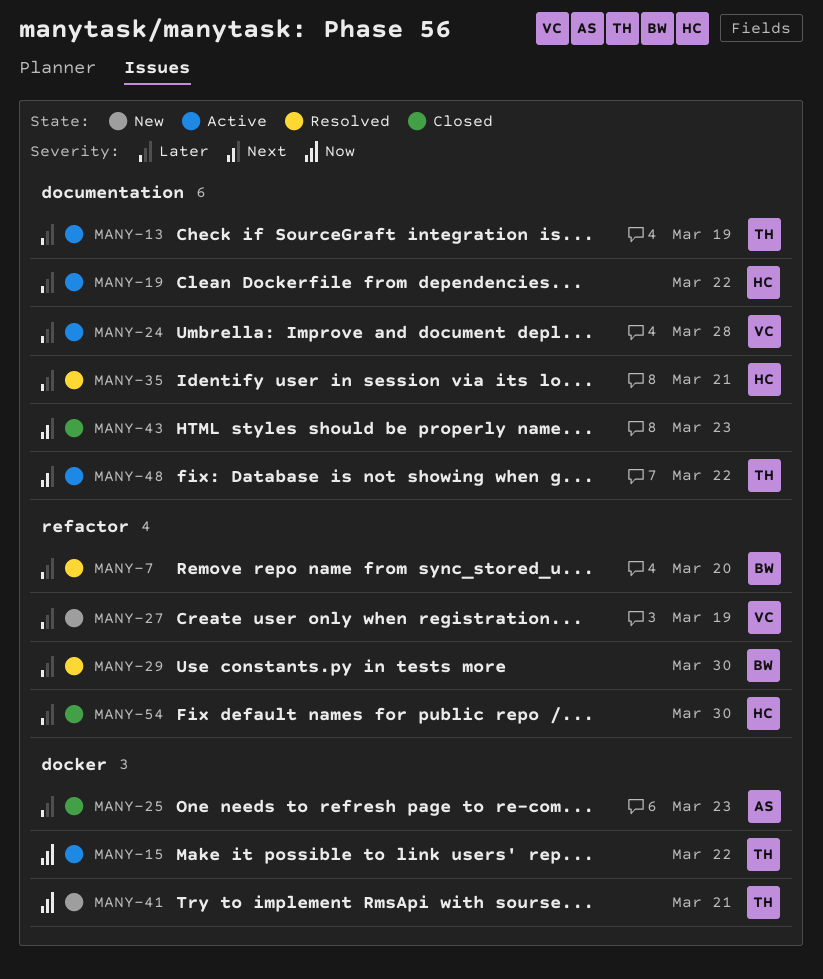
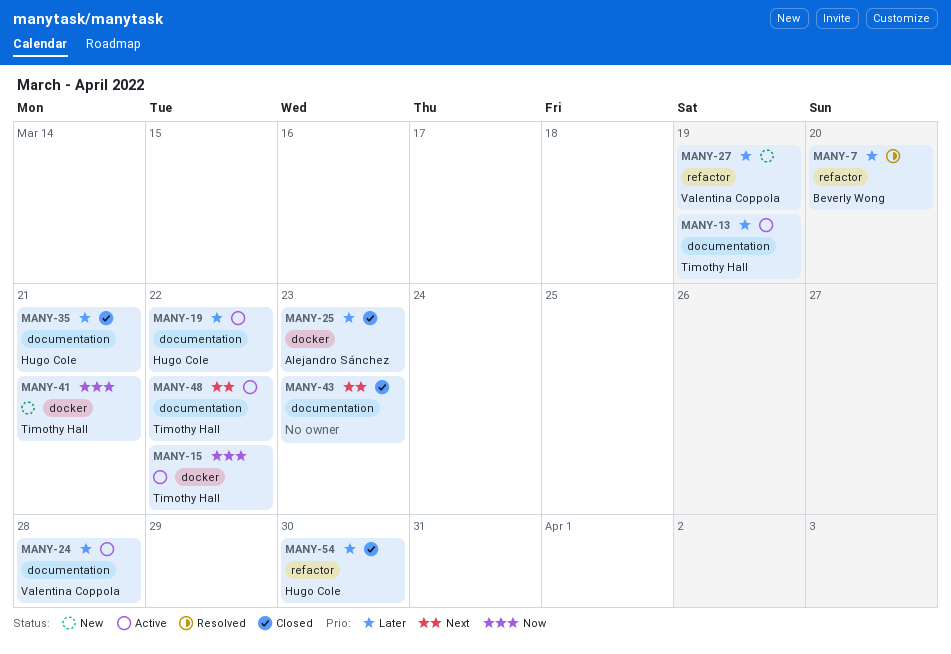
MANY-29: present -> none
MANY-35, status: Resolved -> Closed

